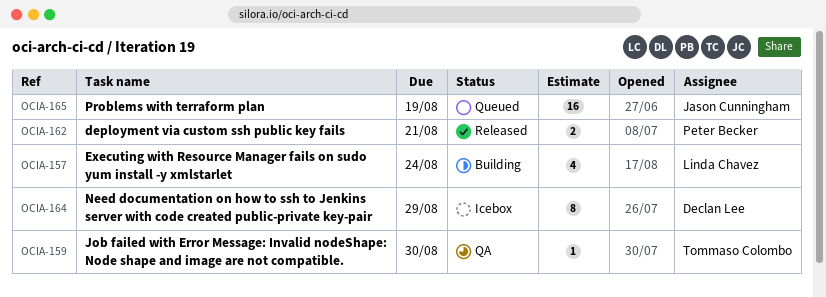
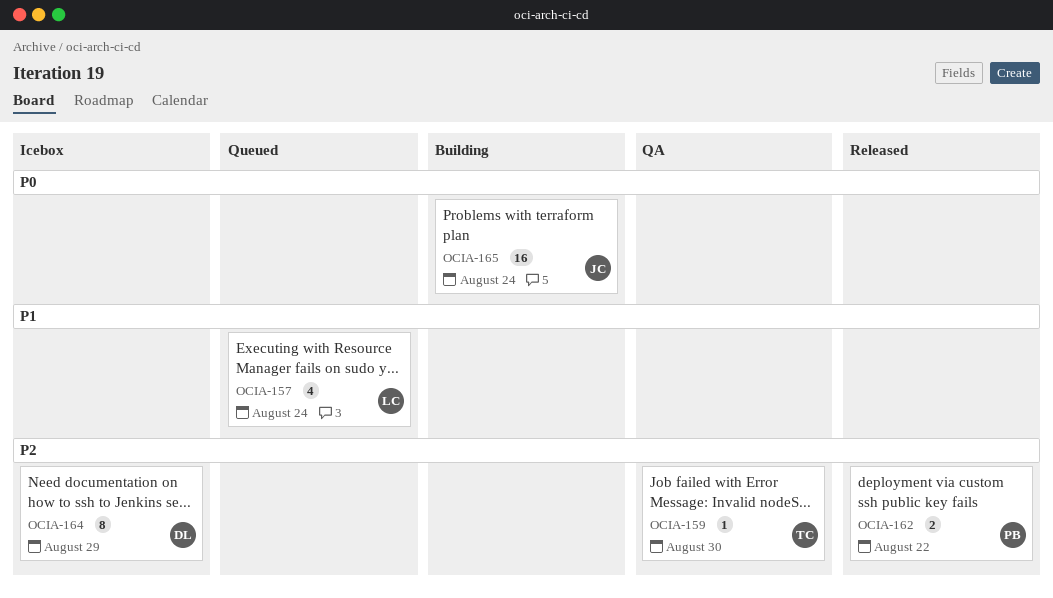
OCIA-157, status: Building -> Queued
OCIA-162, due: Aug 21 -> Aug 22
OCIA-165, status: Queued -> Building
OCIA-165, due: Aug 19 -> Aug 24

